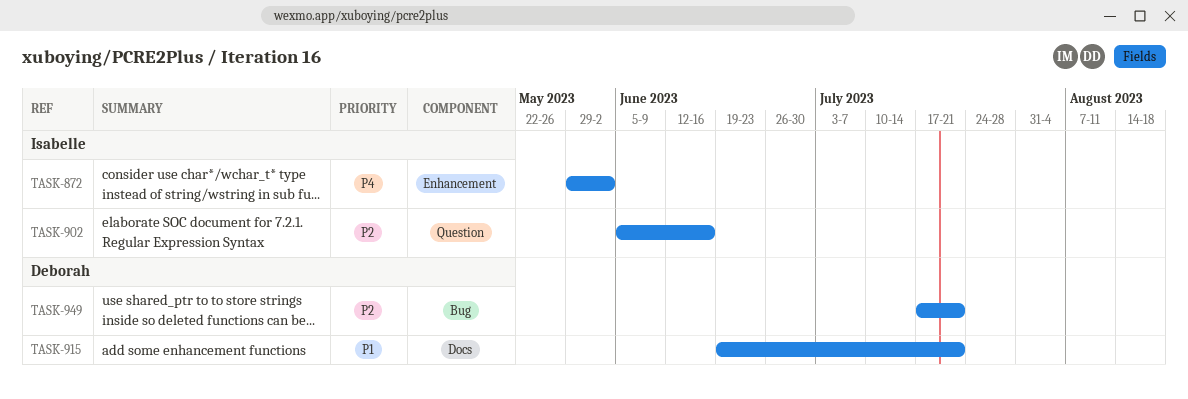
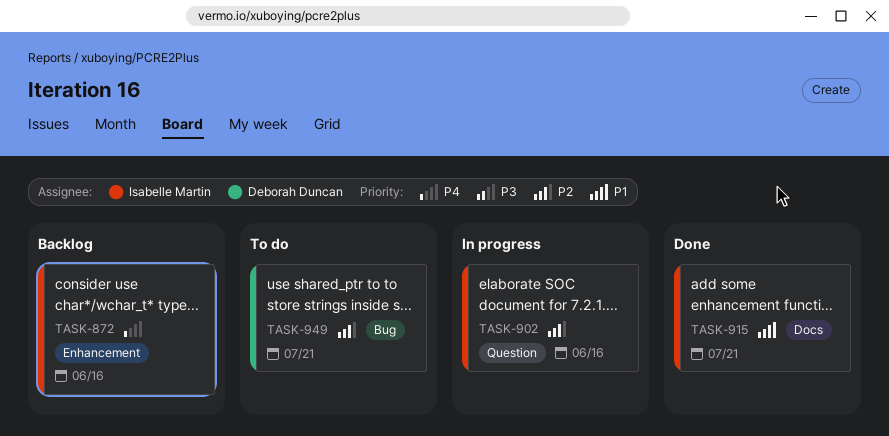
TASK-872, due: Jun 2 -> Jun 16
TASK-915, owner: Deborah Duncan -> Isabelle Martin

